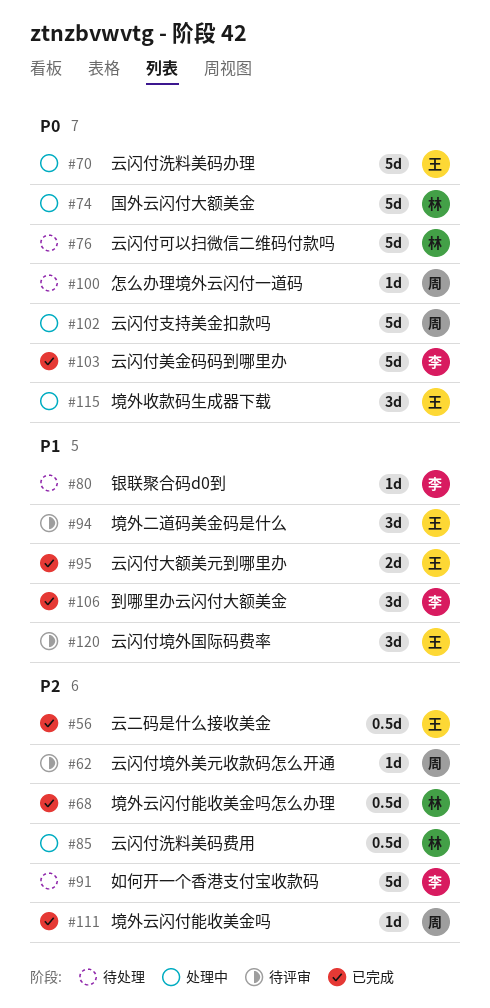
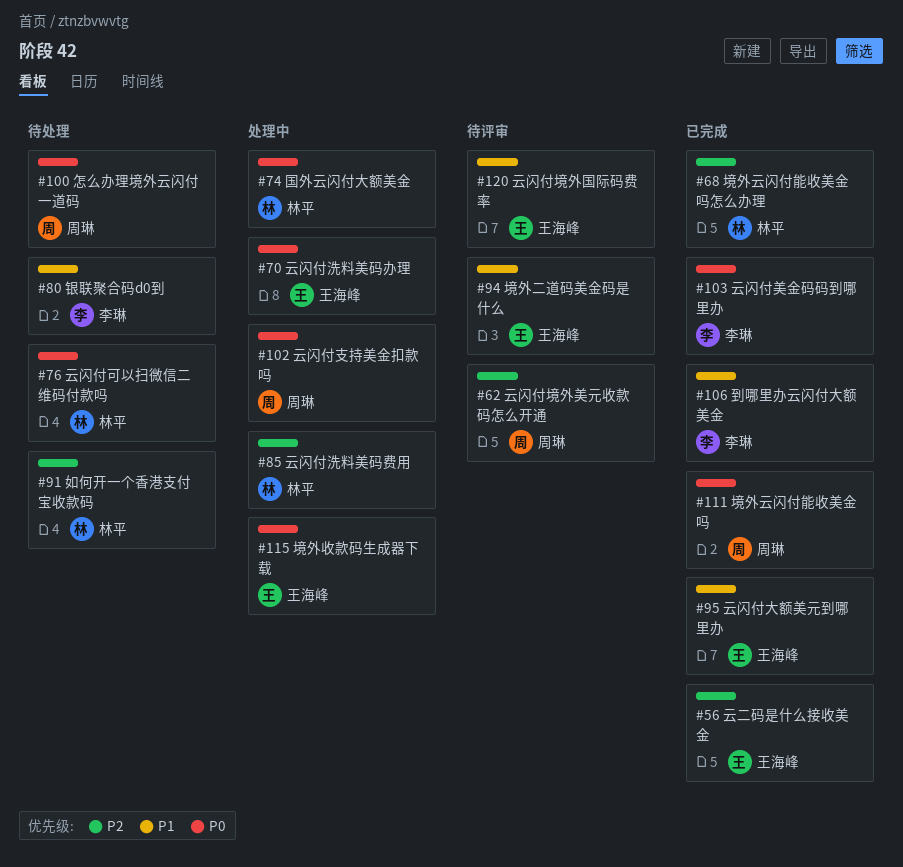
#91, owner: 李琳 -> 林平
#111, priority: P2 -> P0

